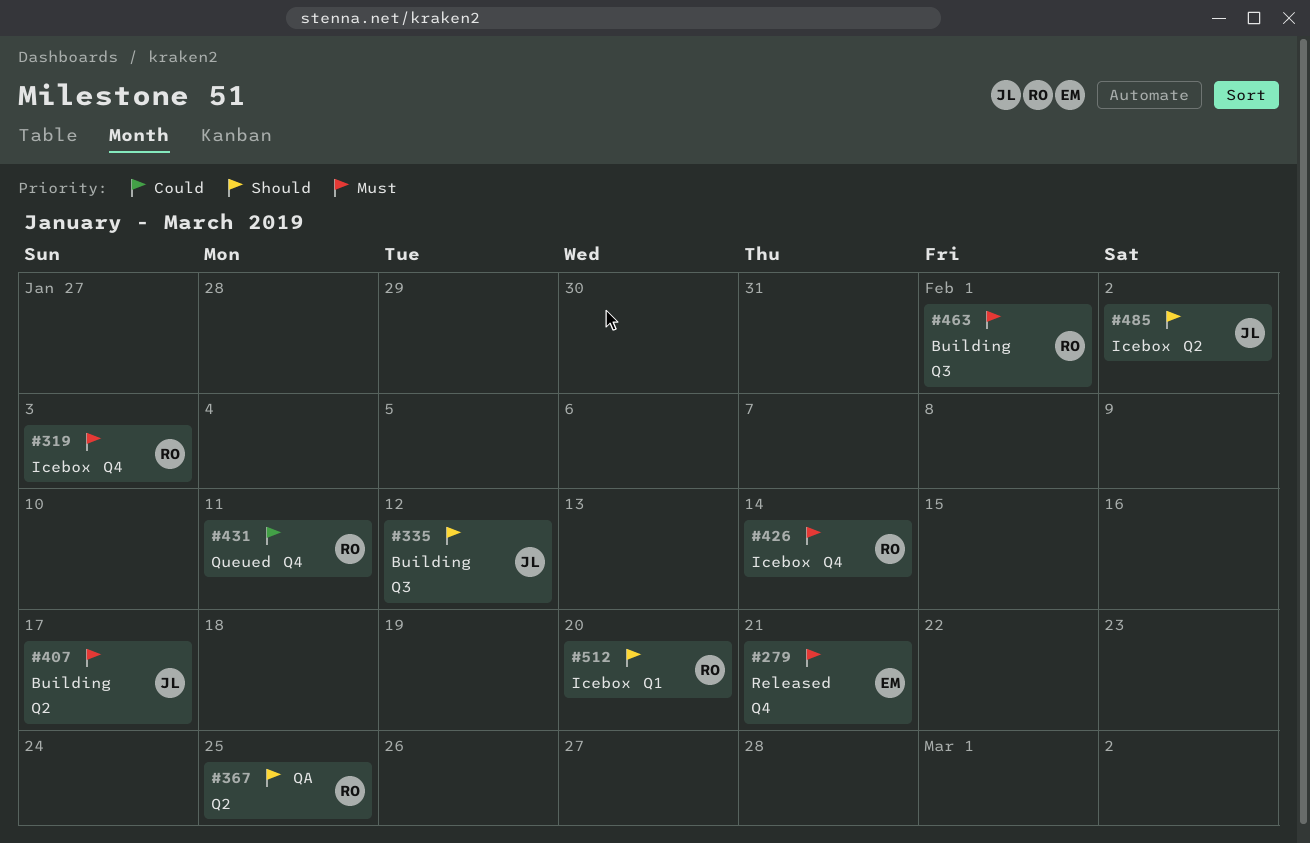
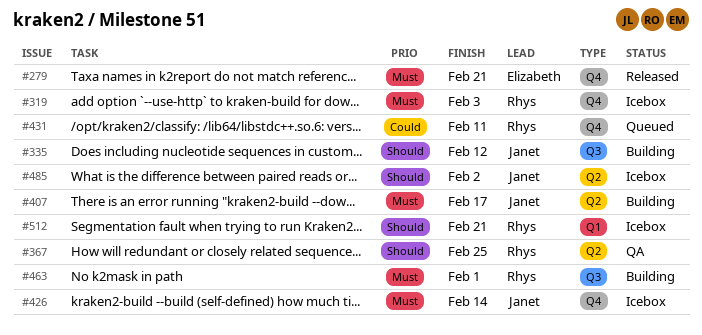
#426, owner: Rhys -> Janet
#512, due: Feb 20 -> Feb 21

